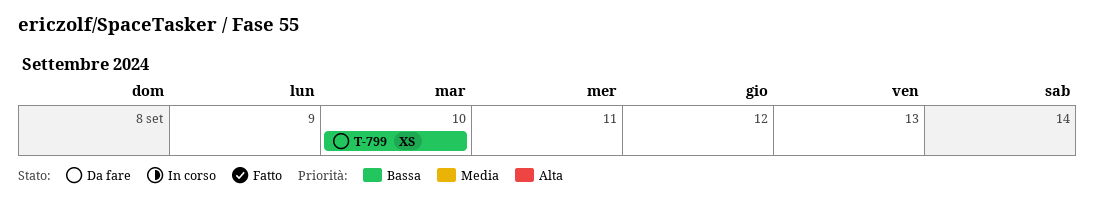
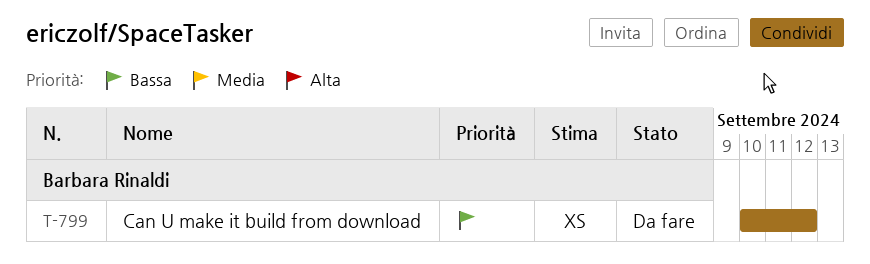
T-799, due: Sep 10 -> Sep 12

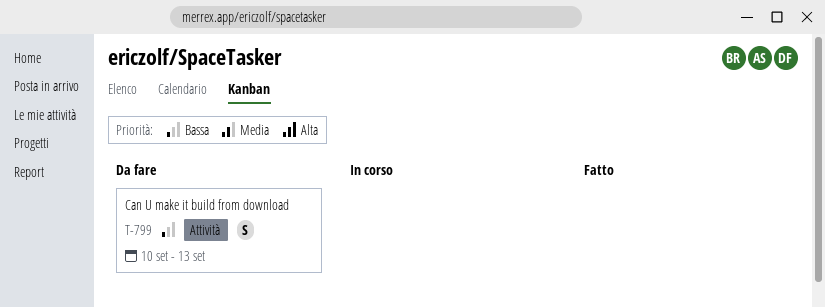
T-799, estimate: XS -> S
T-799, due: Sep 12 -> Sep 13

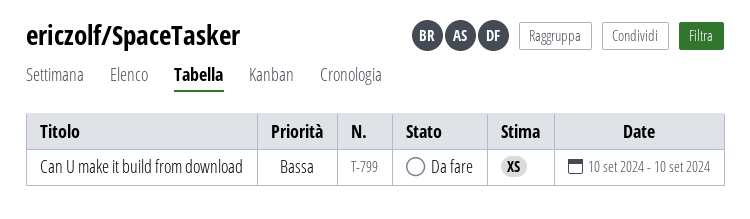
T-799, estimate: S -> XS
T-799, due: Sep 13 -> Sep 10

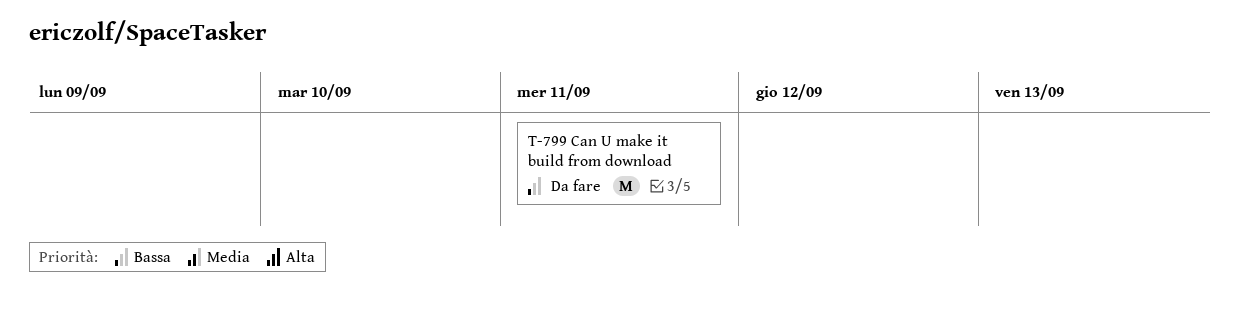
T-799, estimate: XS -> M
T-799, due: Sep 10 -> Sep 11

